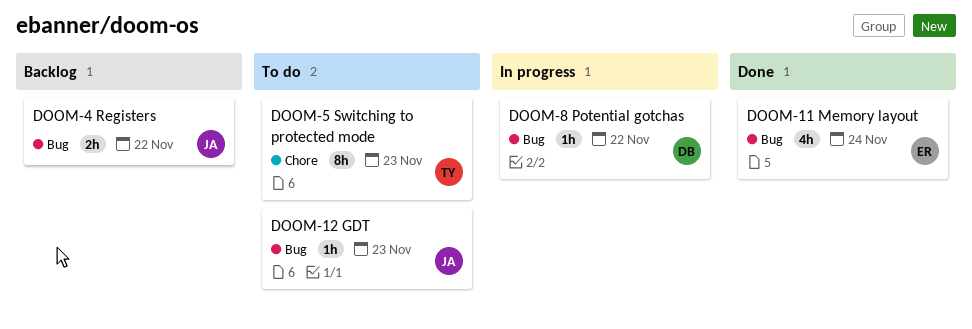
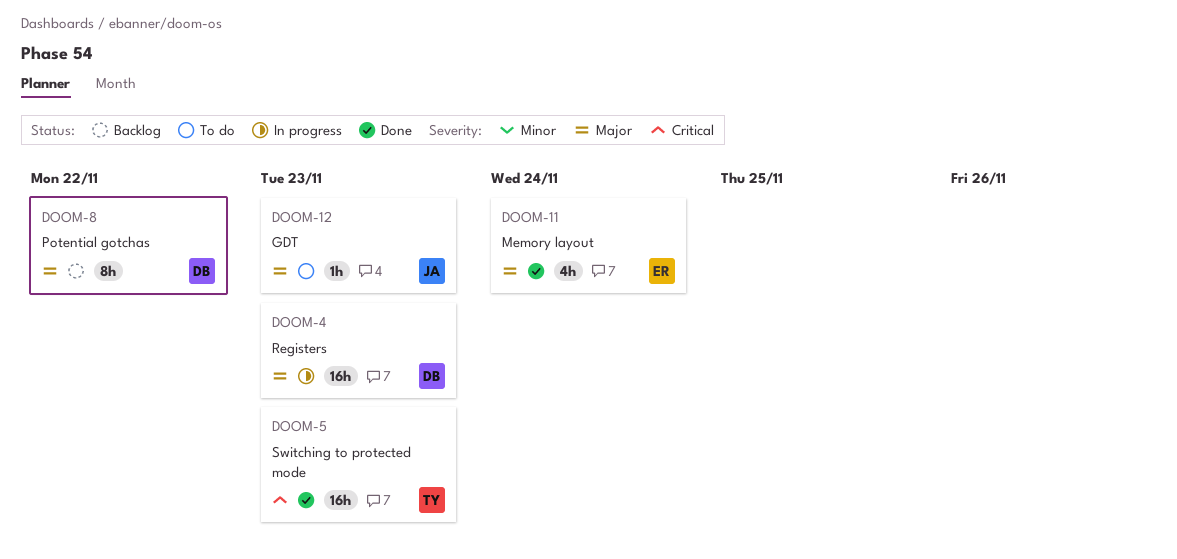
DOOM-4, status: Backlog -> In progress
DOOM-4, owner: JA -> DB
DOOM-4, estimate: 2h -> 16h
DOOM-4, due: Nov 22 -> Nov 23
DOOM-5, status: To do -> Done
DOOM-5, estimate: 8h -> 16h
DOOM-8, status: In progress -> Backlog
DOOM-8, estimate: 1h -> 8h

